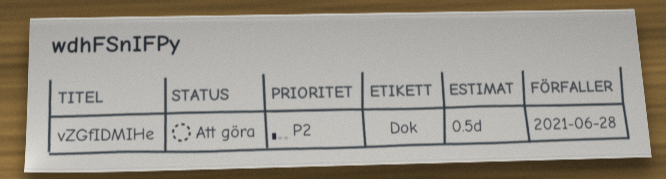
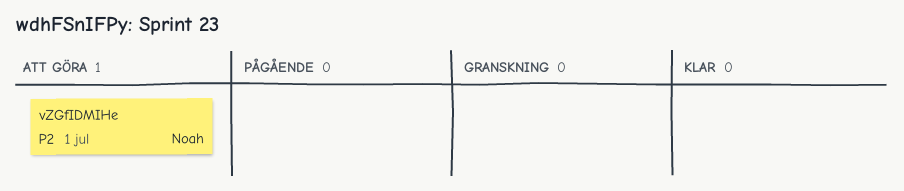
vZGfIDMIHe, due: Jun 28 -> Jul 1

